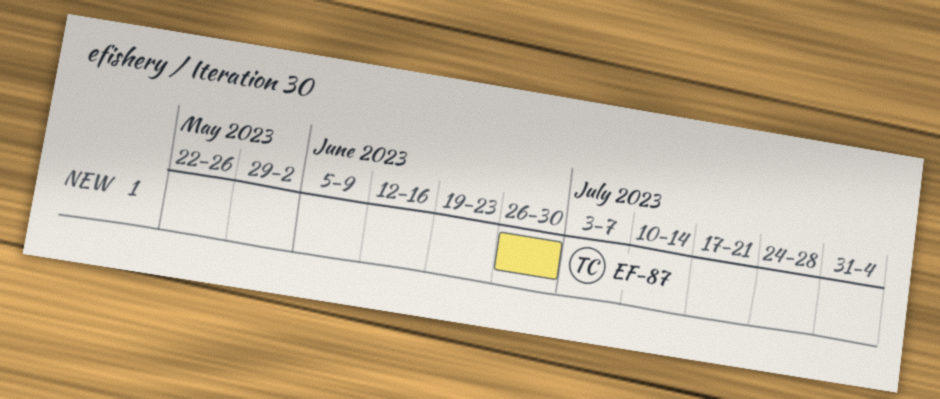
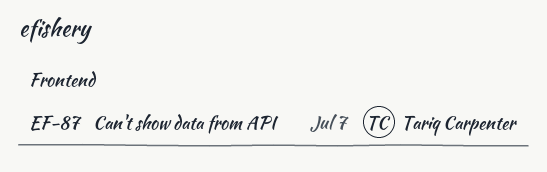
EF-87, due: Jun 30 -> Jul 7

